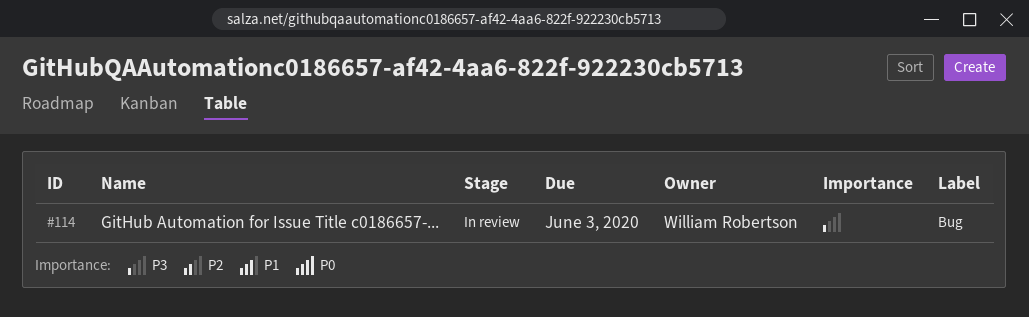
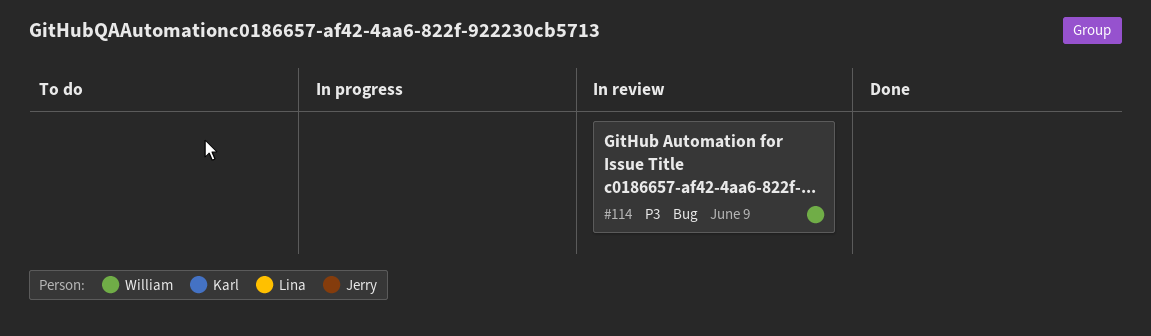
#114, due: Jun 3 -> Jun 9

